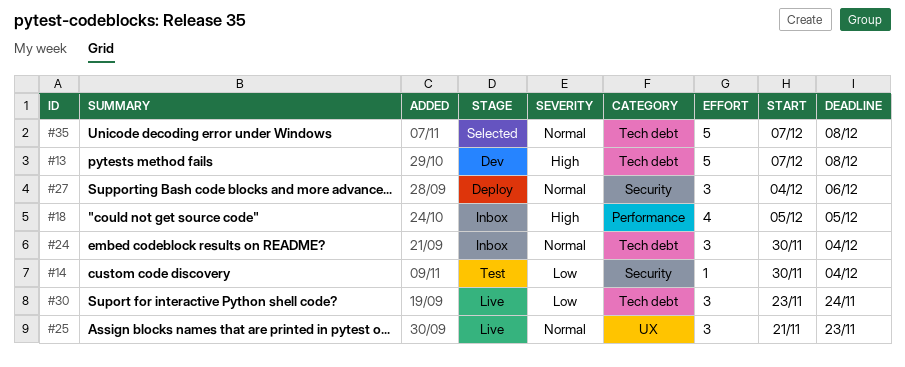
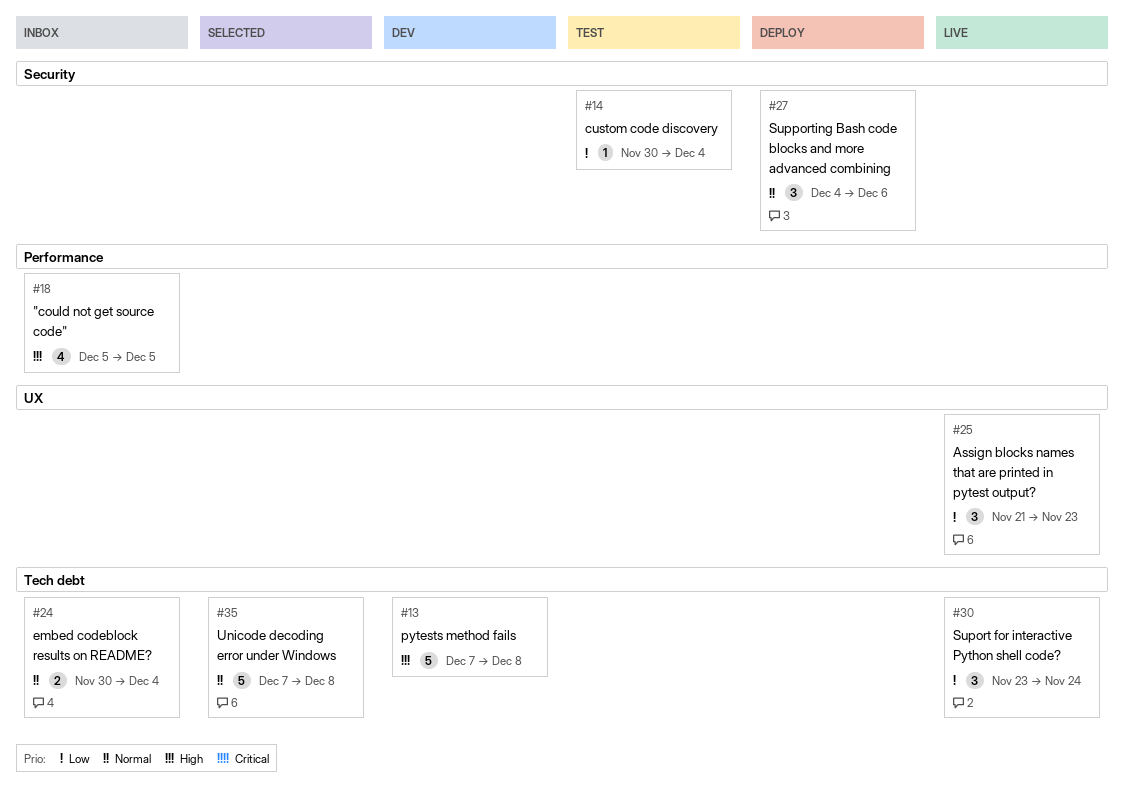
#24, estimate: 3 -> 2
#25, priority: Normal -> Low

